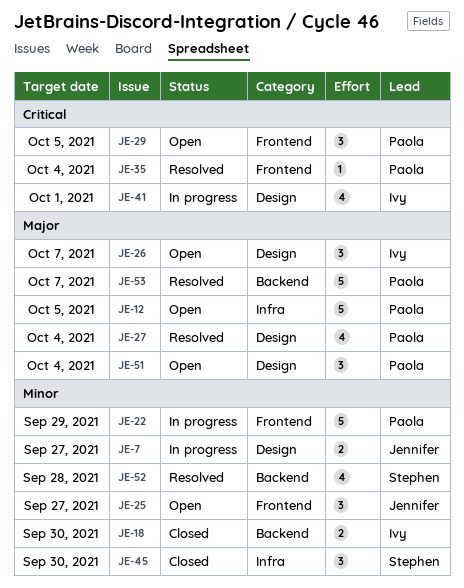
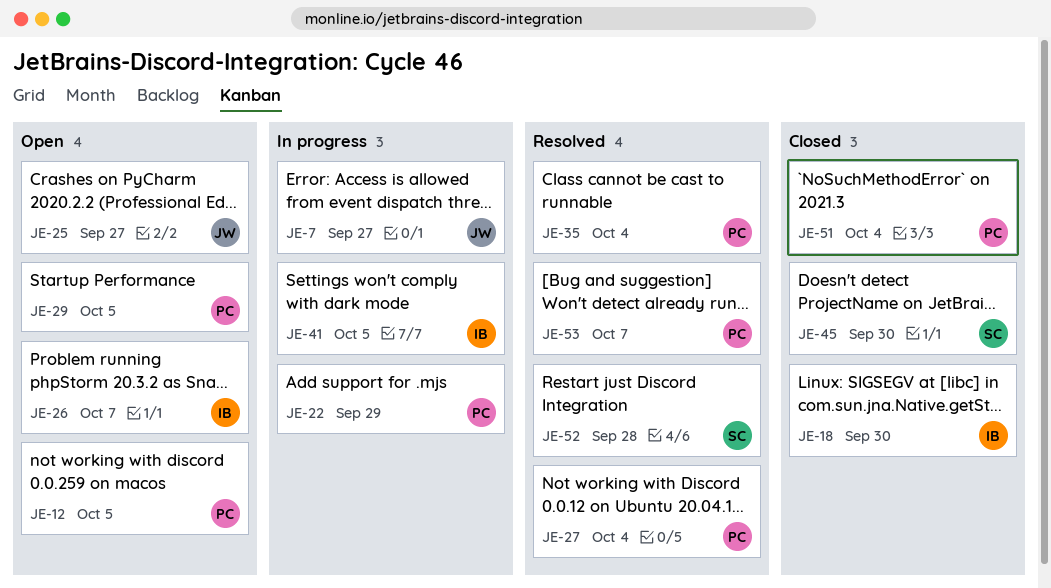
JE-41, due: Oct 1 -> Oct 5
JE-51, status: Open -> Closed

